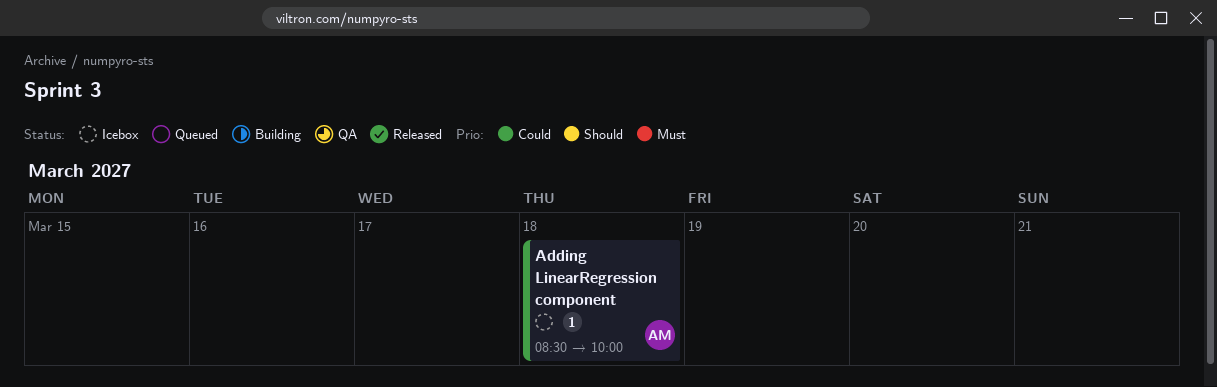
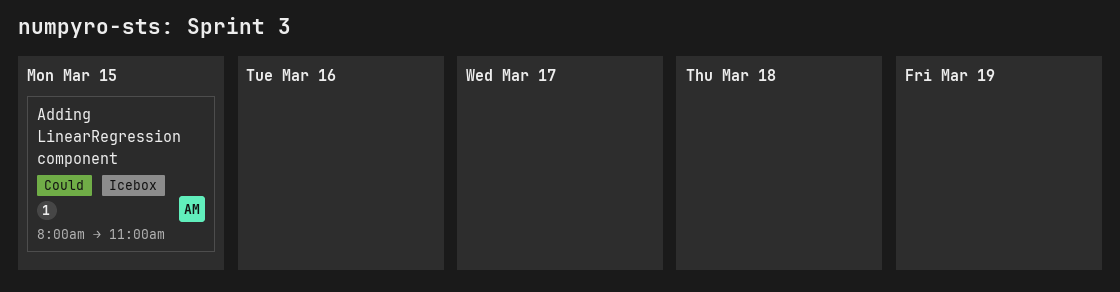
Adding LinearRegression component, day: Mar 18 -> Mar 15
Adding LinearRegression component, begins: 08:30 -> 08:00
Adding LinearRegression component, ends: 10:00 -> 11:00

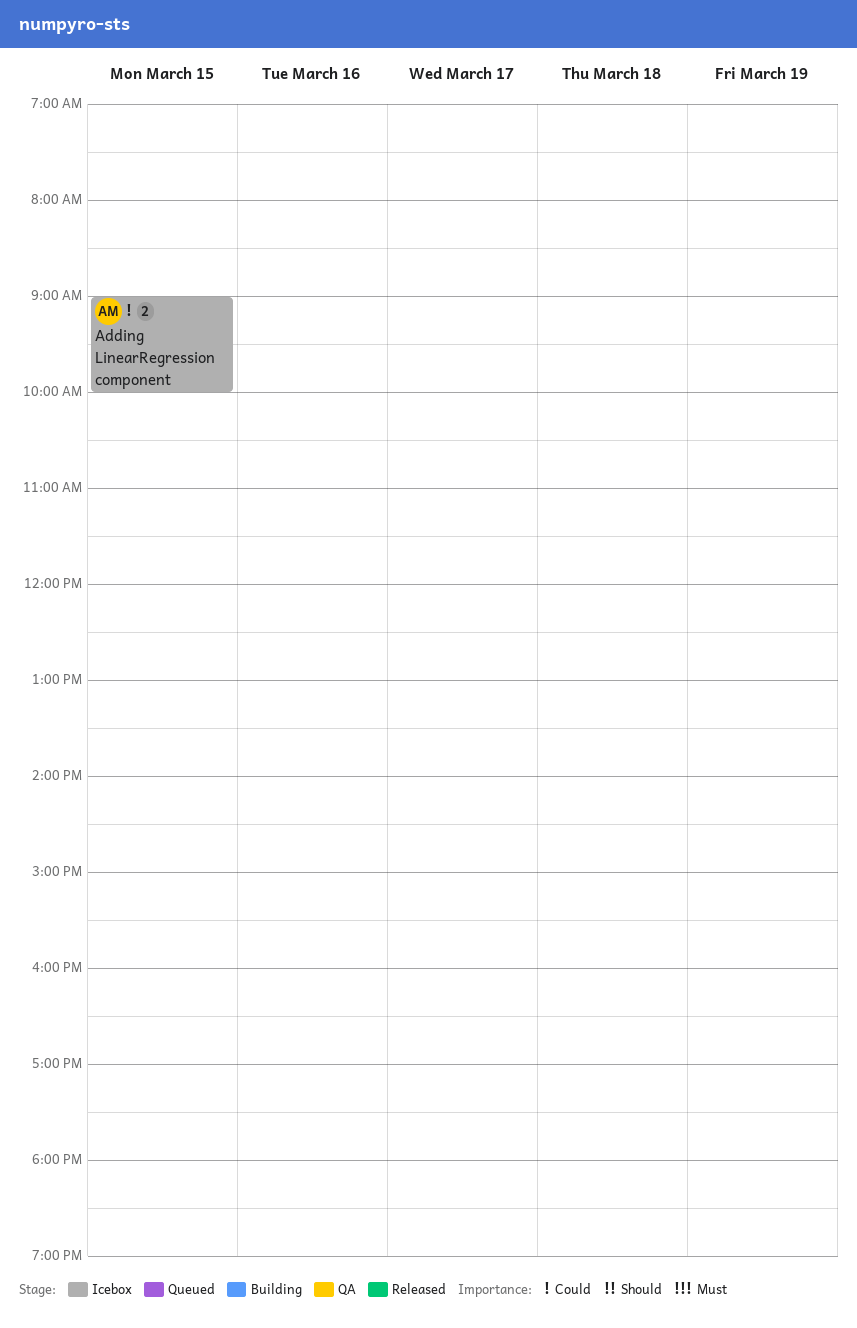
Adding LinearRegression component, estimate: 1 -> 2
Adding LinearRegression component, begins: 08:00 -> 09:00
Adding LinearRegression component, ends: 11:00 -> 10:00

